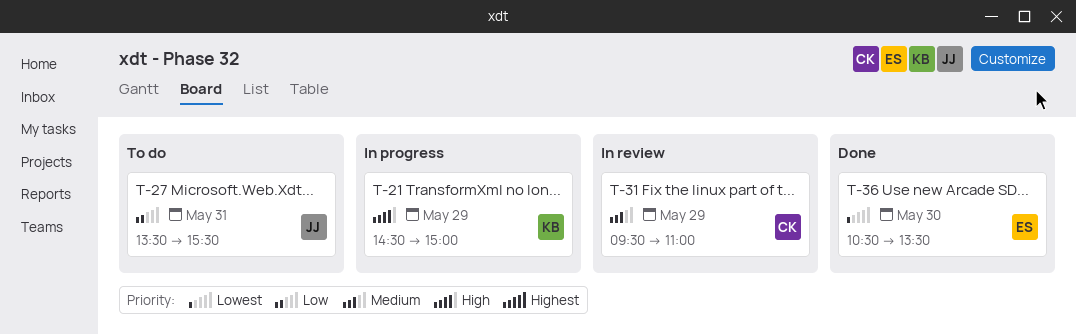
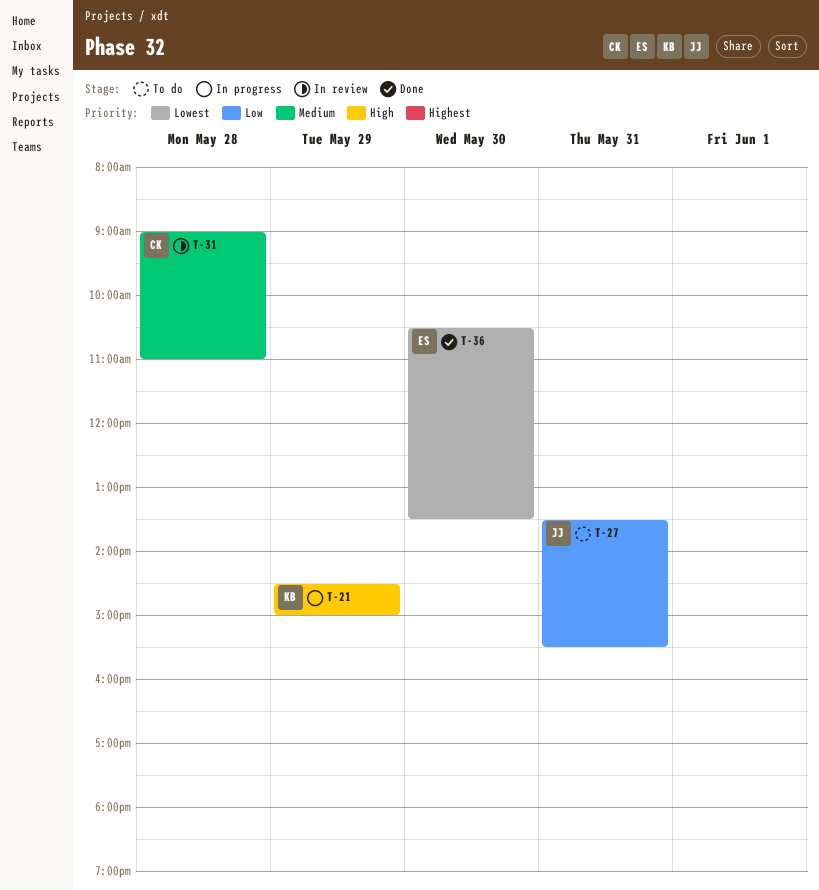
T-31, day: May 29 -> May 28
T-31, begins: 09:30 -> 09:00

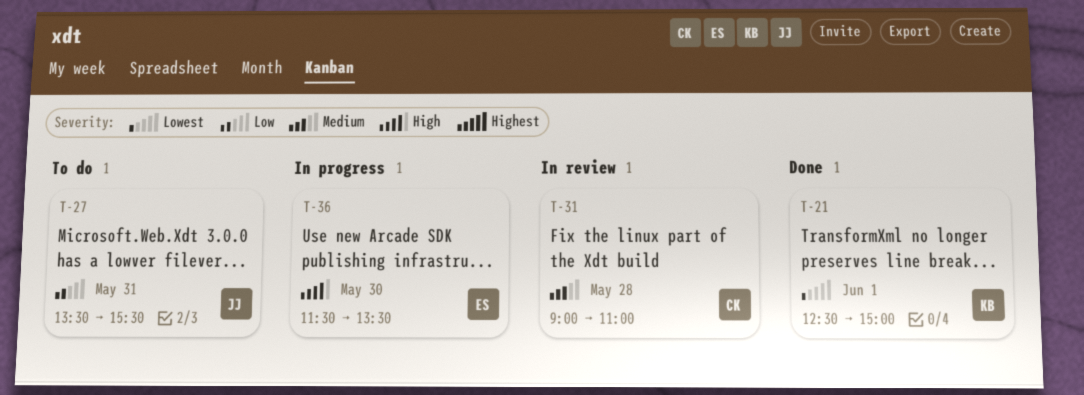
T-21, status: In progress -> Done
T-21, priority: High -> Lowest
T-21, day: May 29 -> Jun 1
T-21, begins: 14:30 -> 12:30
T-36, status: Done -> In progress
T-36, priority: Lowest -> High
T-36, begins: 10:30 -> 11:30

